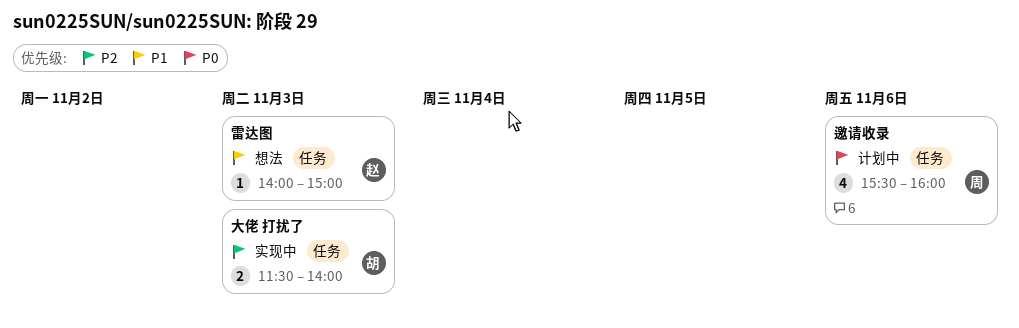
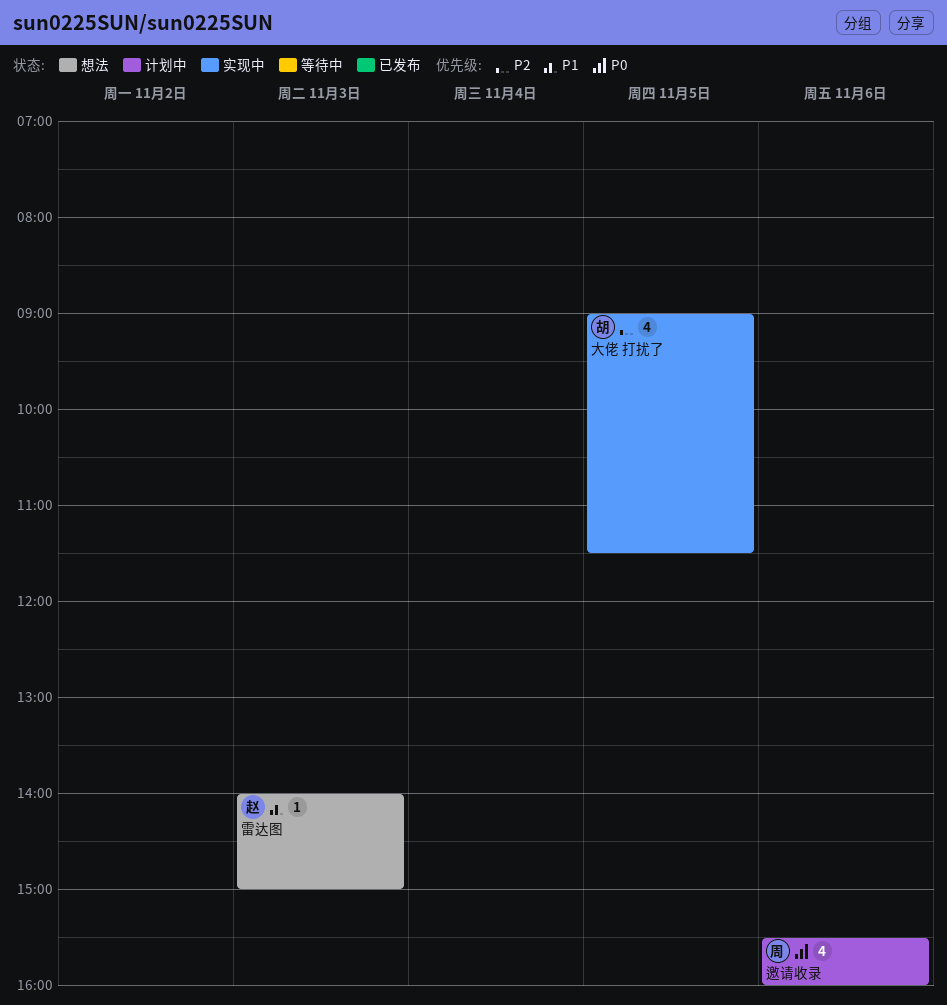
大佬 打扰了, estimate: 2 -> 4
大佬 打扰了, day: Nov 3 -> Nov 5
大佬 打扰了, begins: 11:30 -> 09:00
大佬 打扰了, ends: 14:00 -> 11:30

